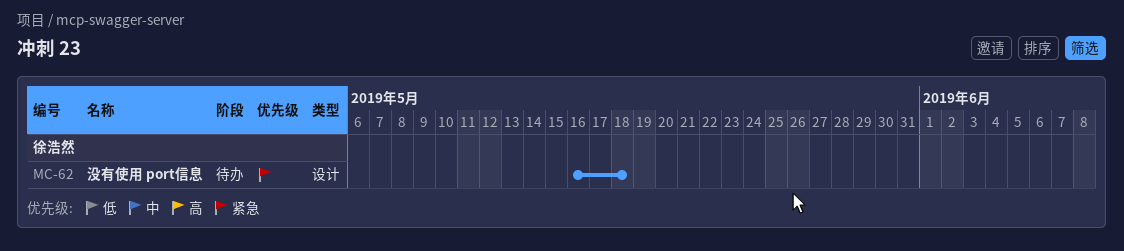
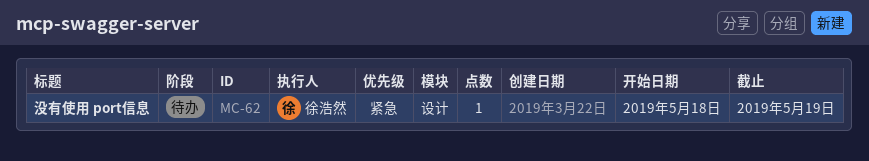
MC-62, start: May 16 -> May 18
MC-62, due: May 18 -> May 19

